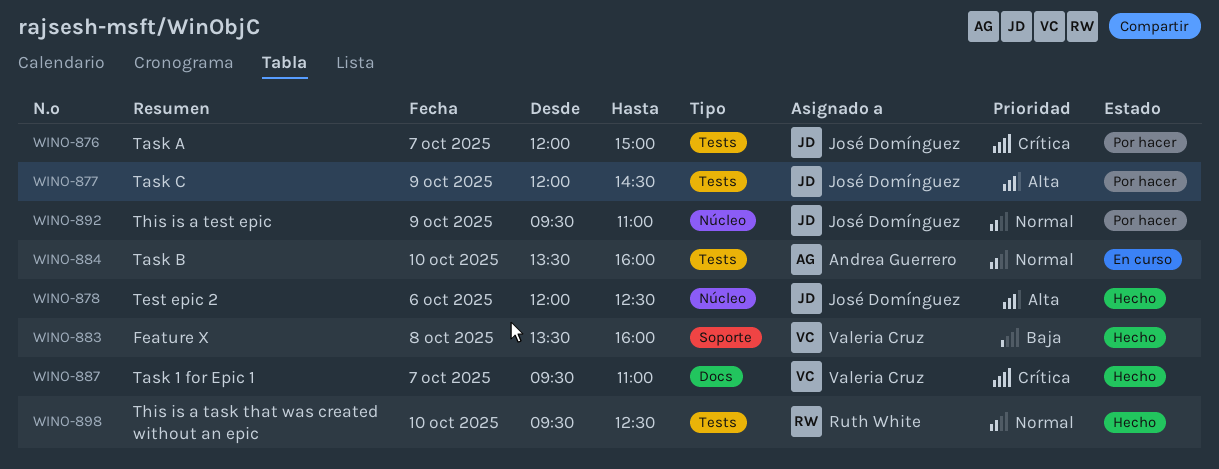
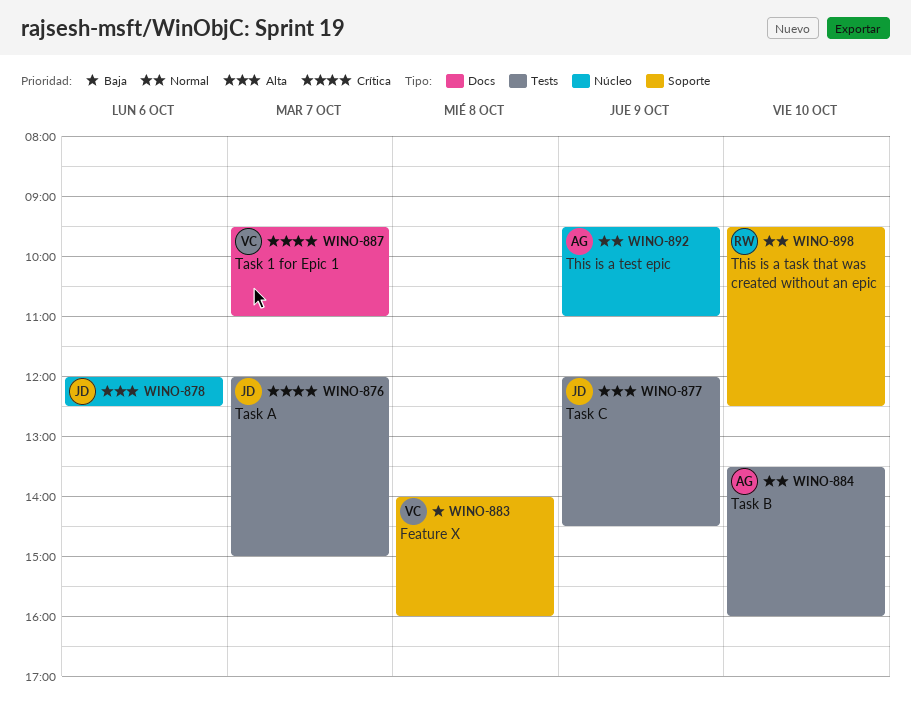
WINO-883, begins: 13:30 -> 14:00
WINO-892, owner: José Domínguez -> Andrea Guerrero
WINO-898, label: Tests -> Soporte

